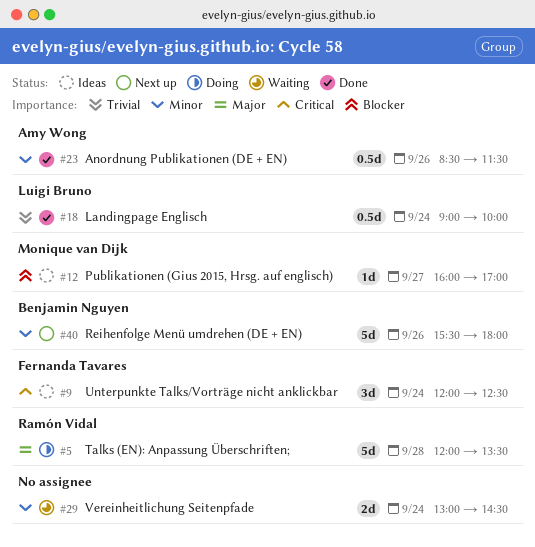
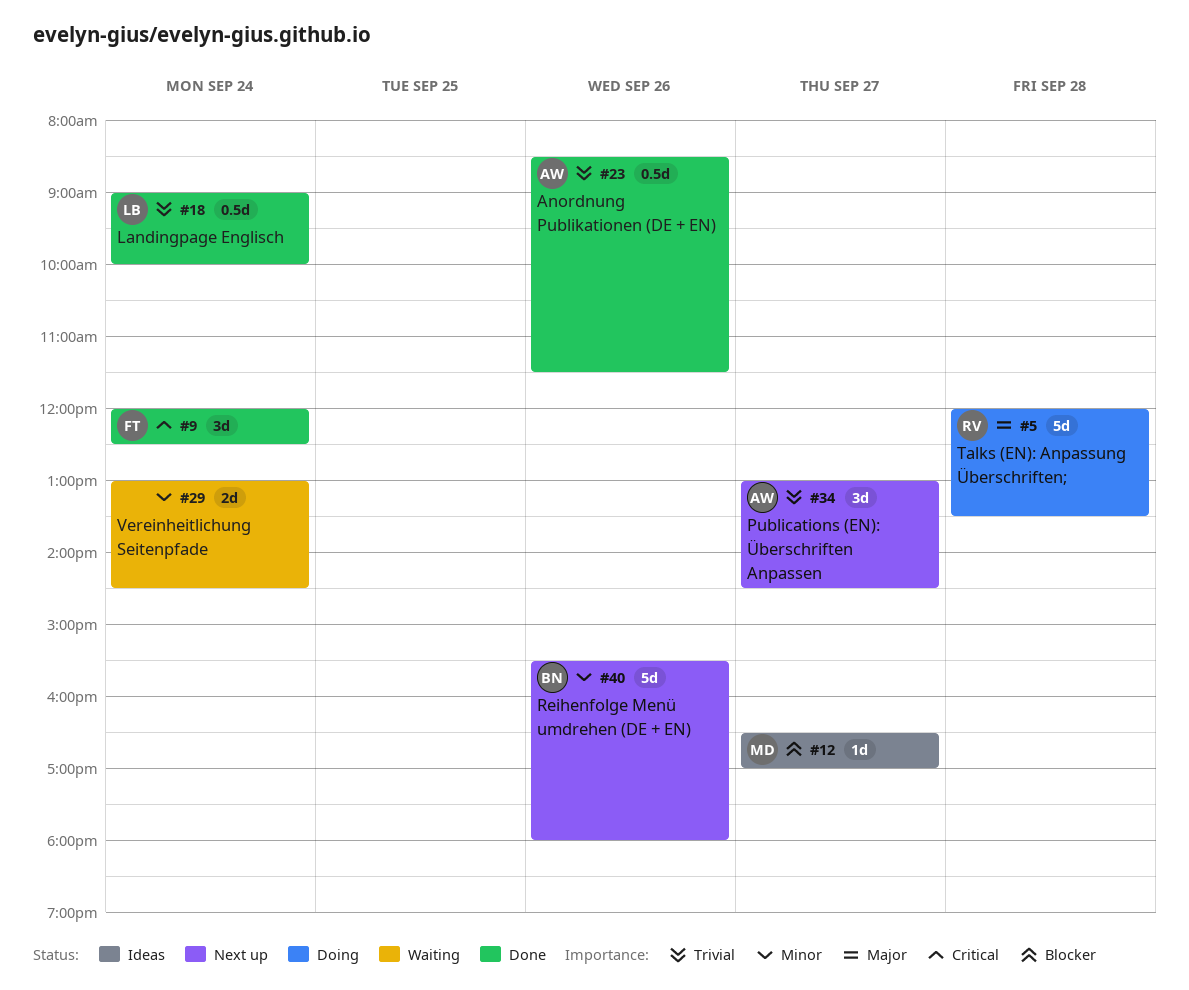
#9, status: Ideas -> Done
#12, begins: 16:00 -> 16:30
#23, priority: Minor -> Trivial
#34: none -> present

